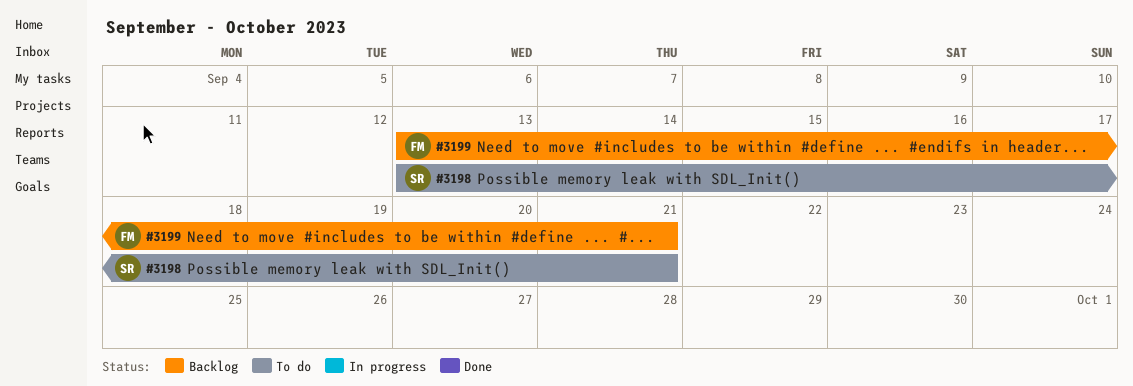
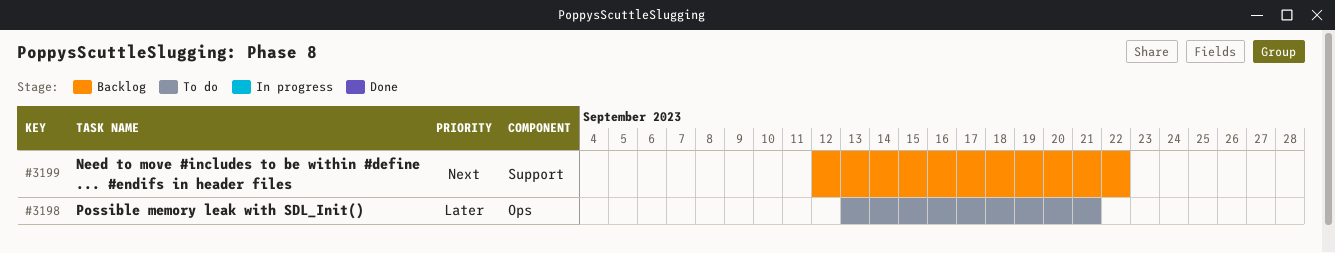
#3199, start: Sep 13 -> Sep 12
#3199, due: Sep 21 -> Sep 22

